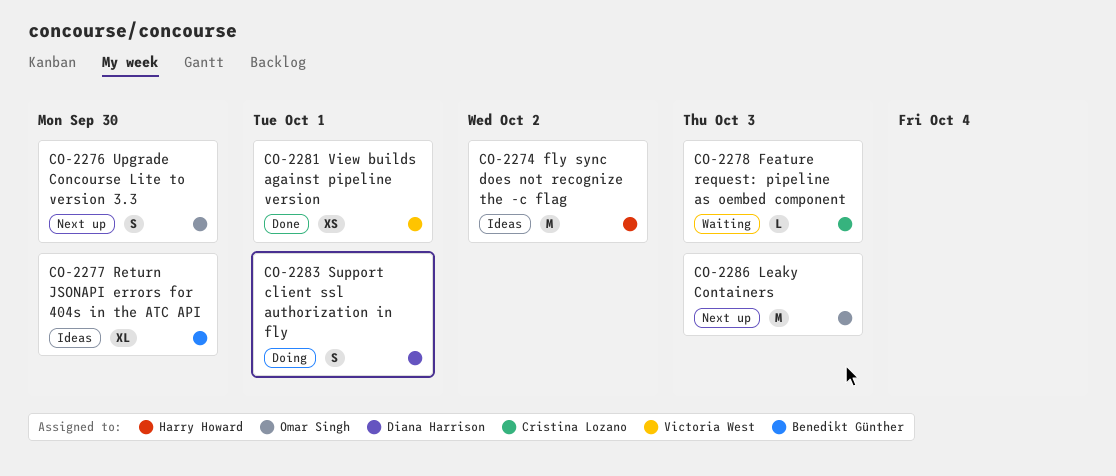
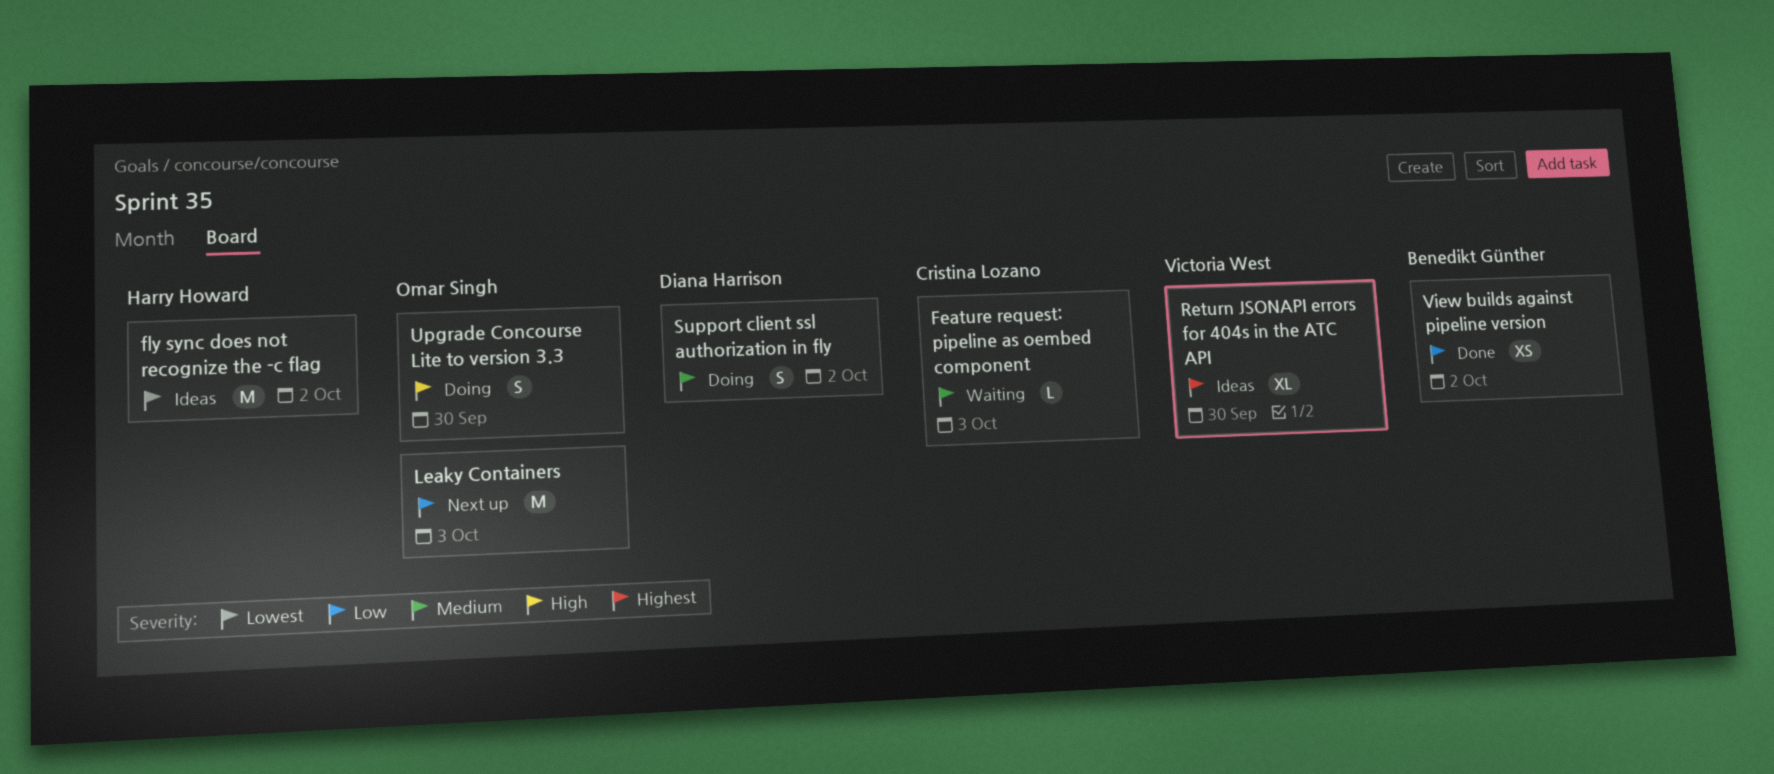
Return JSONAPI errors for 404s in the ATC API, owner: Benedikt Günther -> Victoria West
Support client ssl authorization in fly, due: Oct 1 -> Oct 2
Upgrade Concourse Lite to version 3.3, status: Next up -> Doing
View builds against pipeline version, owner: Victoria West -> Benedikt Günther
View builds against pipeline version, due: Oct 1 -> Oct 2

